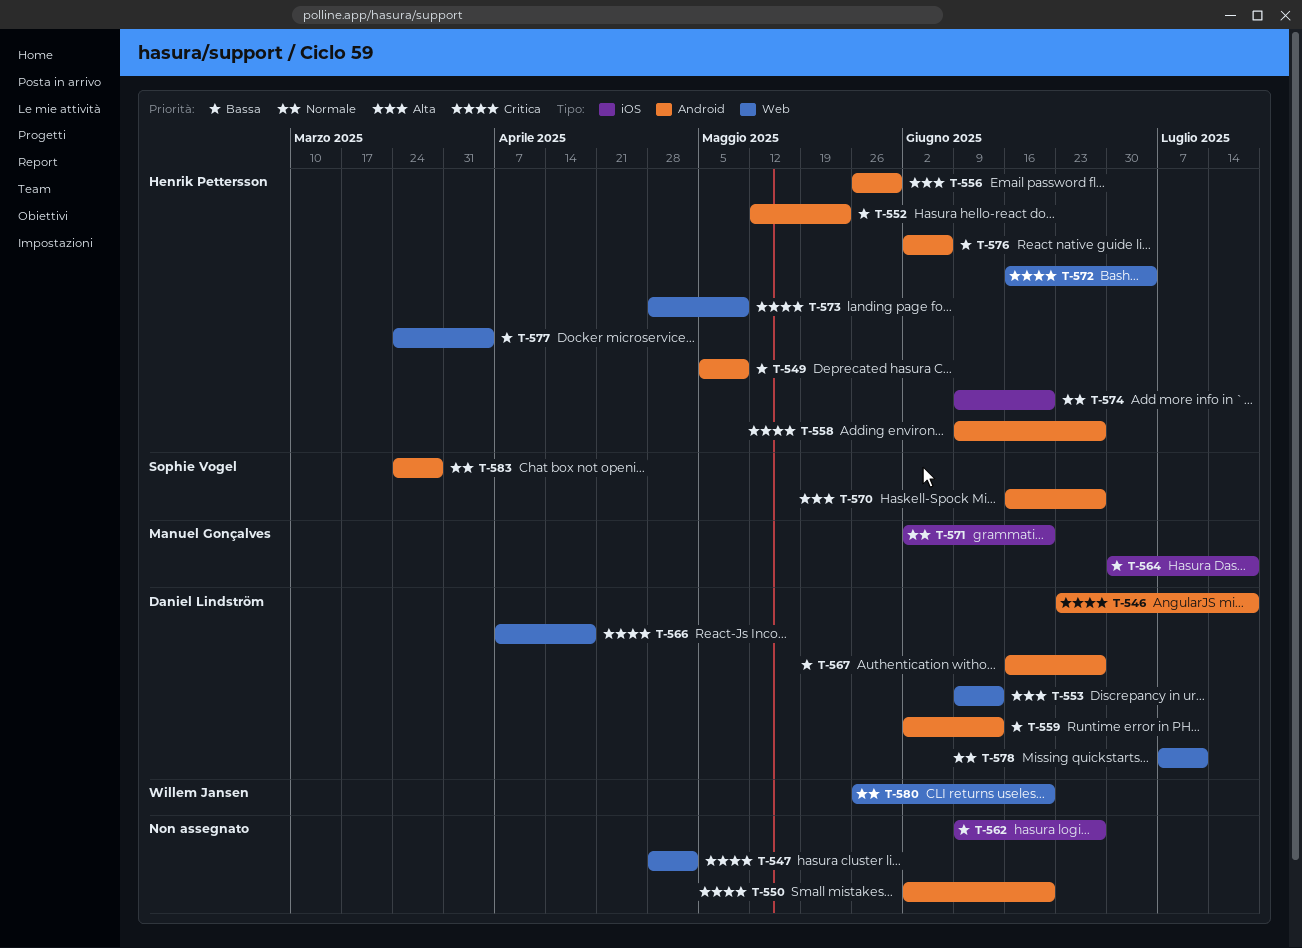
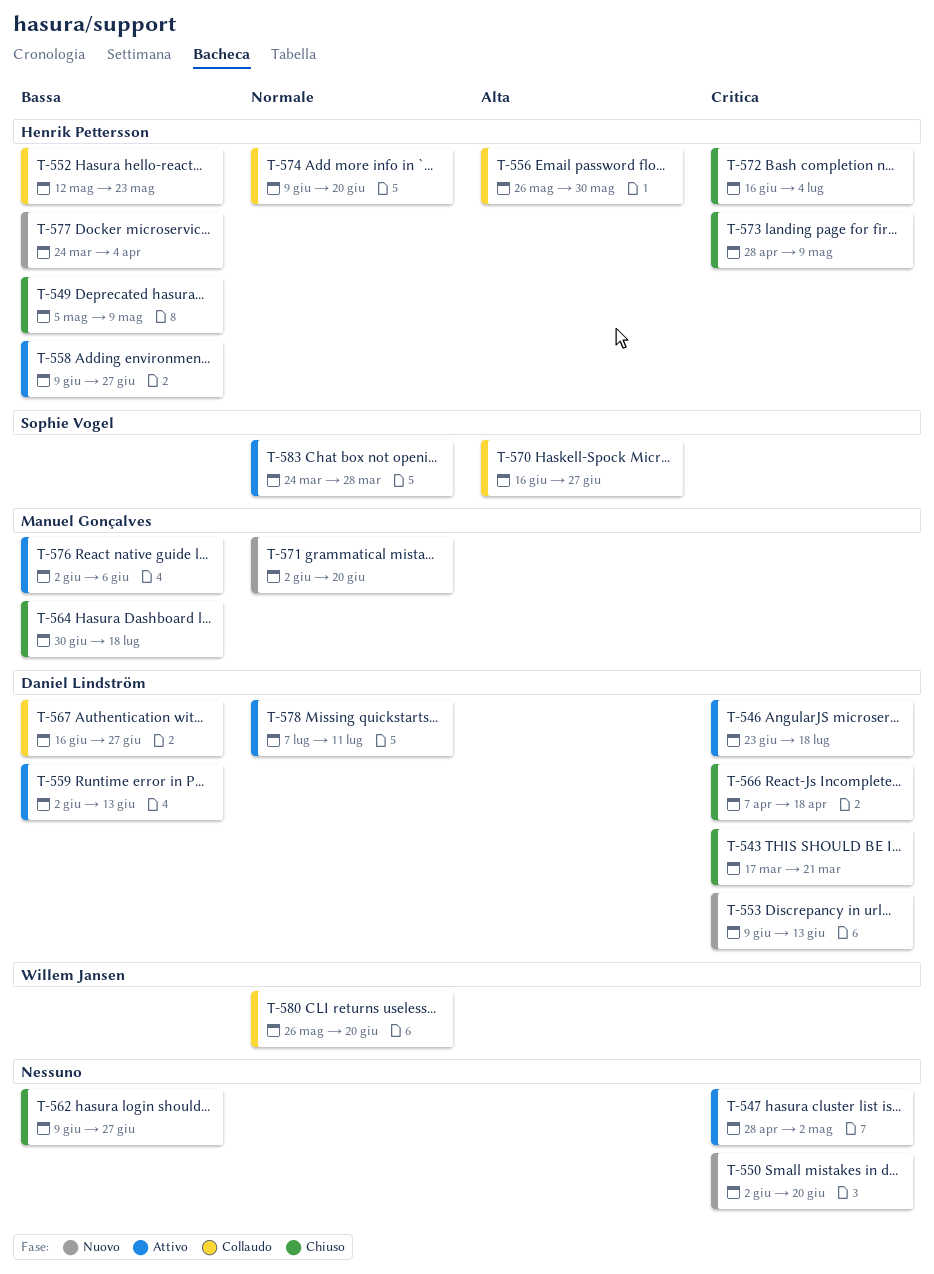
T-543: none -> present
T-553, priority: Alta -> Critica
T-558, priority: Critica -> Bassa
T-576, owner: Henrik Pettersson -> Manuel Gonçalves

